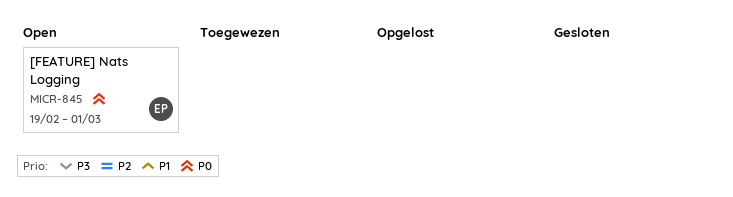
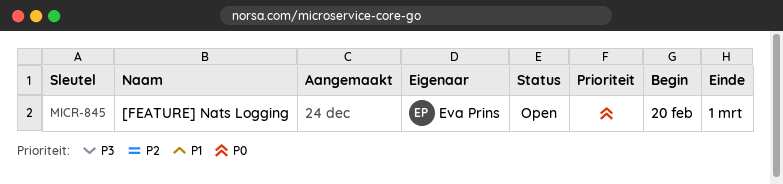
MICR-845, start: Feb 19 -> Feb 20

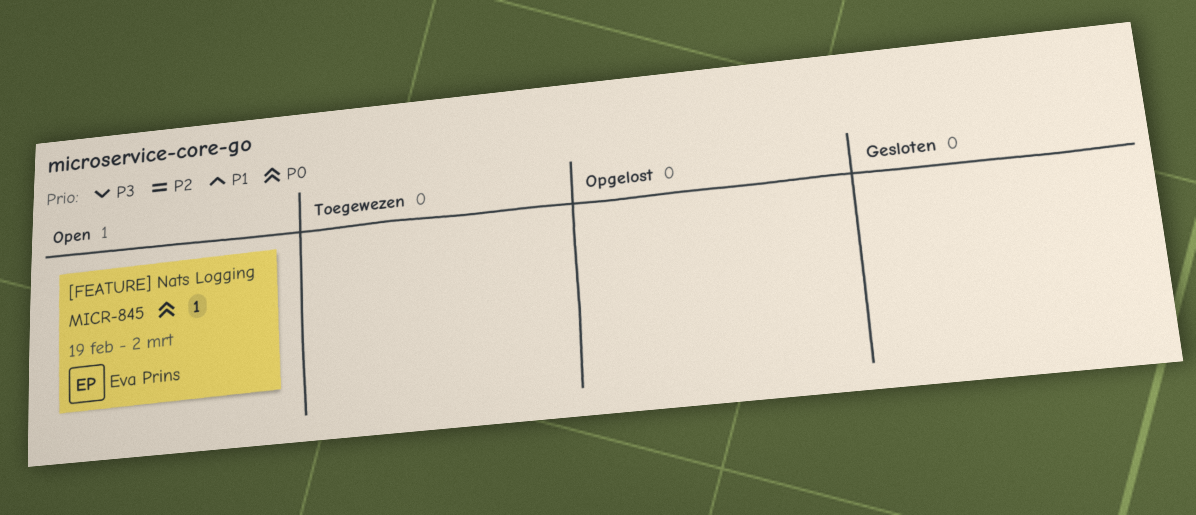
MICR-845, start: Feb 20 -> Feb 19
MICR-845, due: Mar 1 -> Mar 2

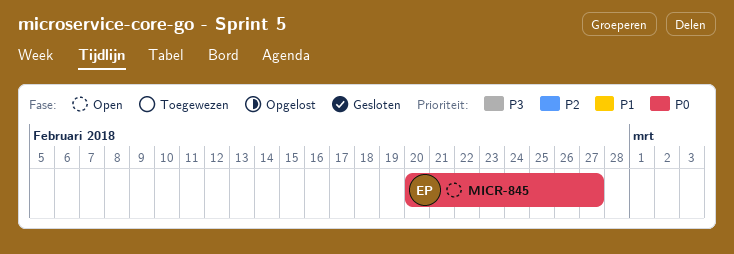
MICR-845, start: Feb 19 -> Feb 20
MICR-845, due: Mar 2 -> Feb 27

